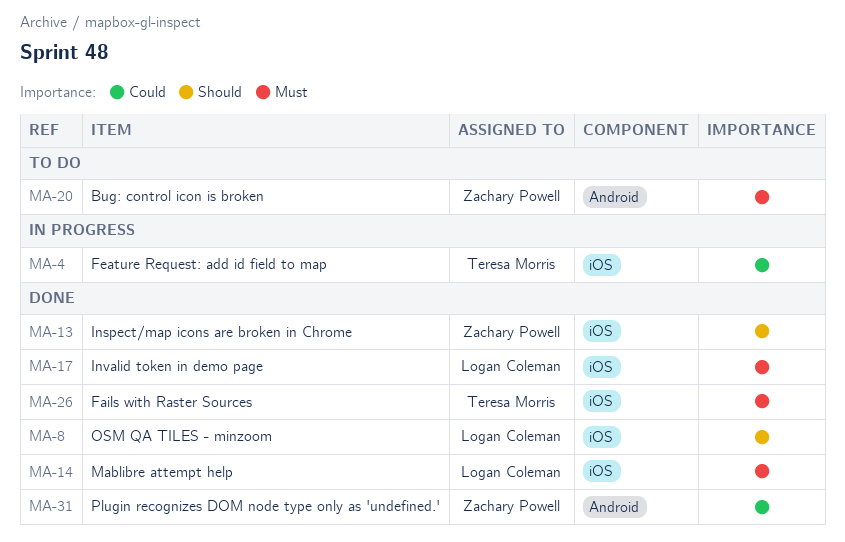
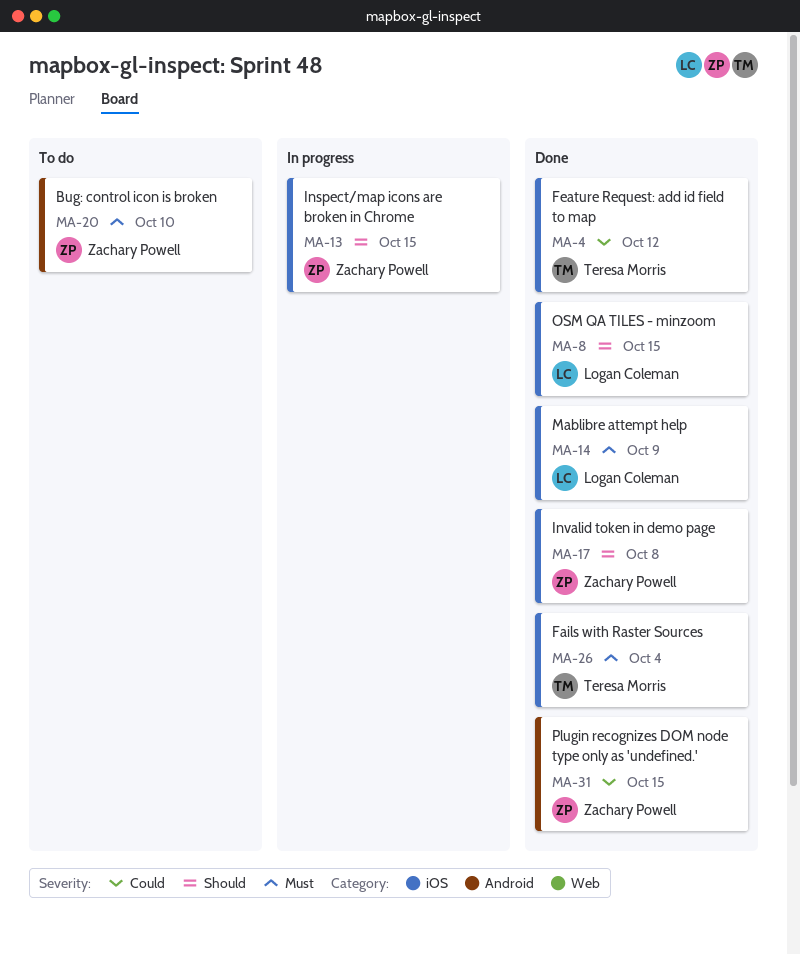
MA-4, status: In progress -> Done
MA-13, status: Done -> In progress
MA-17, owner: Logan Coleman -> Zachary Powell
MA-17, priority: Must -> Should

